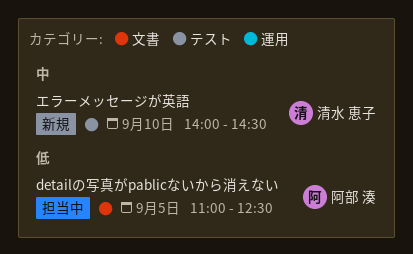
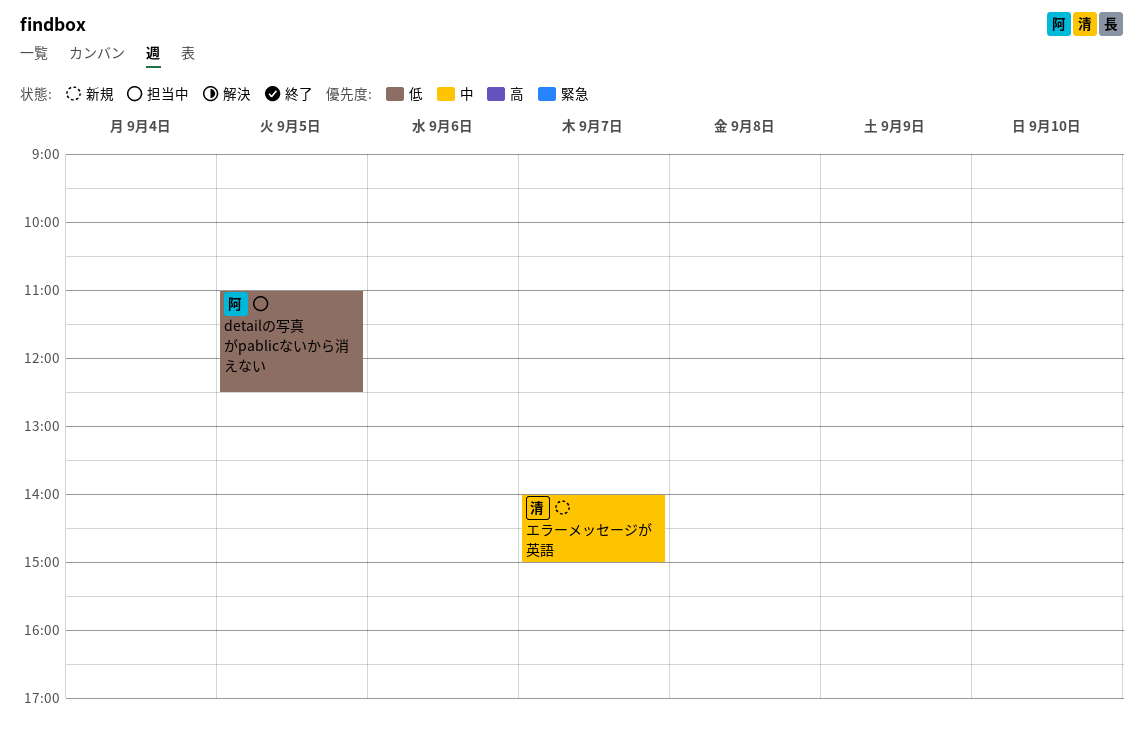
エラーメッセージが英語, day: Sep 10 -> Sep 7
エラーメッセージが英語, ends: 14:30 -> 15:00

